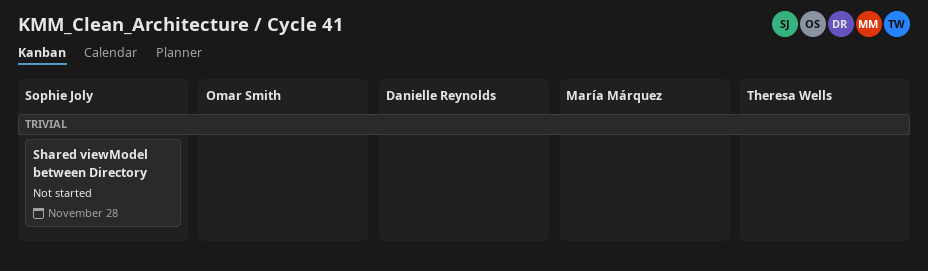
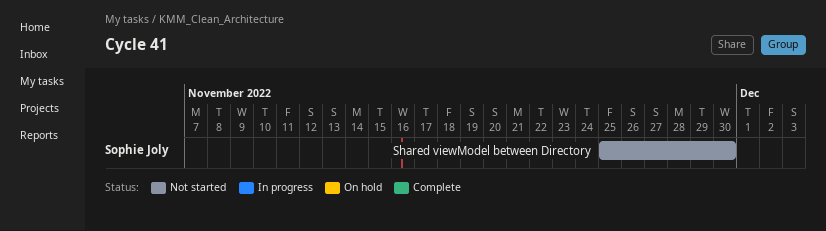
Shared viewModel between Directory, due: Nov 28 -> Nov 30

